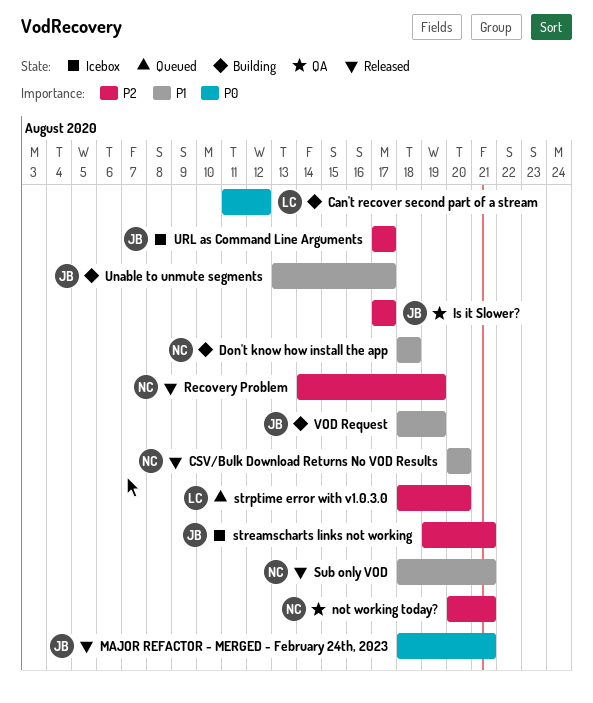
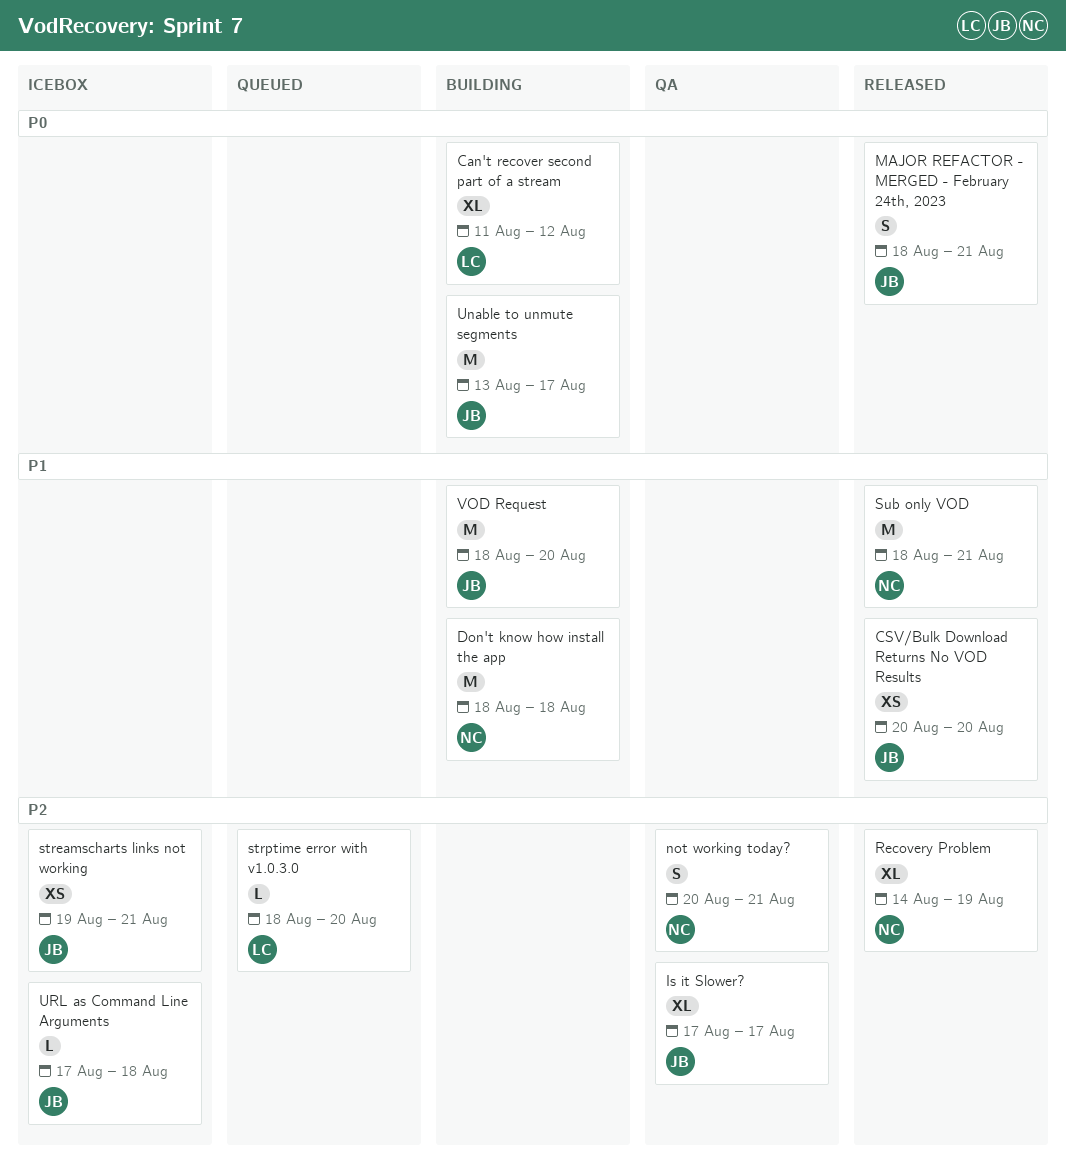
CSV/Bulk Download Returns No VOD Results, owner: NC -> JB
Unable to unmute segments, priority: P1 -> P0
URL as Command Line Arguments, due: Aug 17 -> Aug 18
VOD Request, due: Aug 19 -> Aug 20

